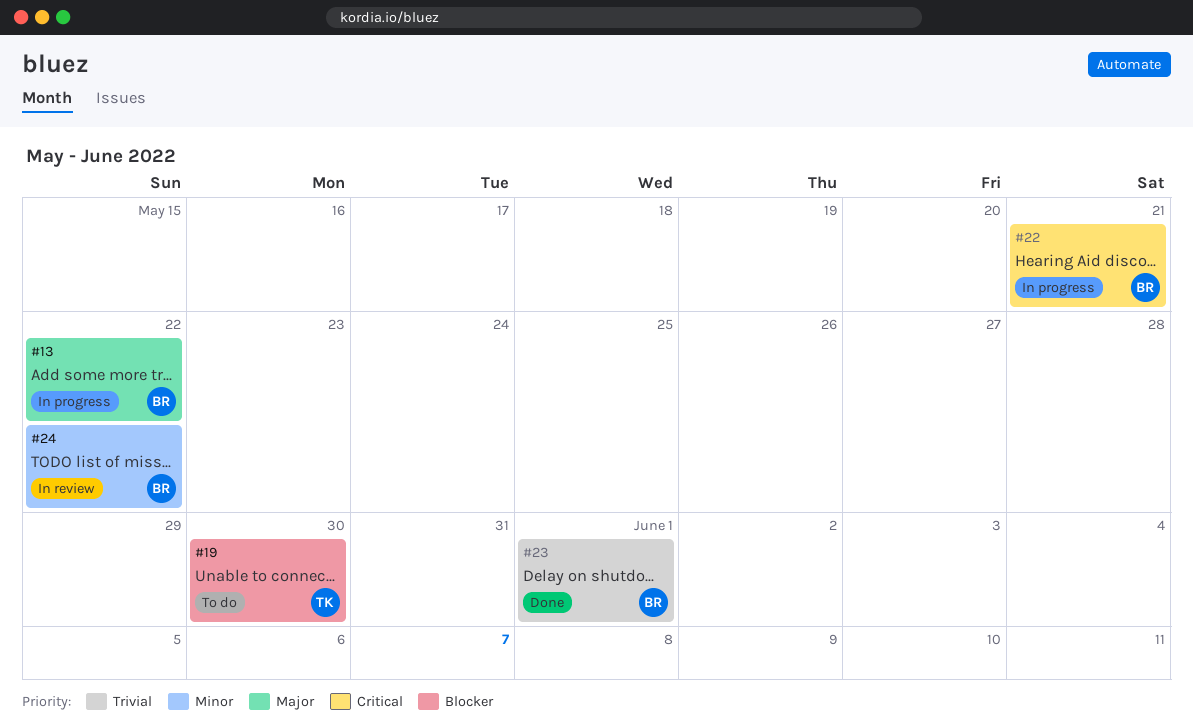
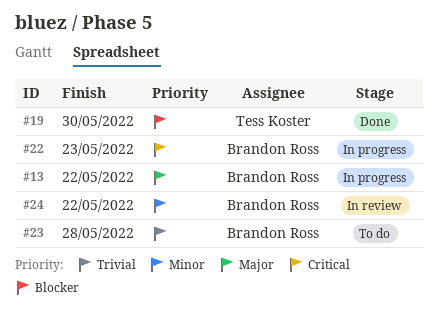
#19, status: To do -> Done
#22, due: May 21 -> May 23
#23, status: Done -> To do
#23, due: Jun 1 -> May 28

